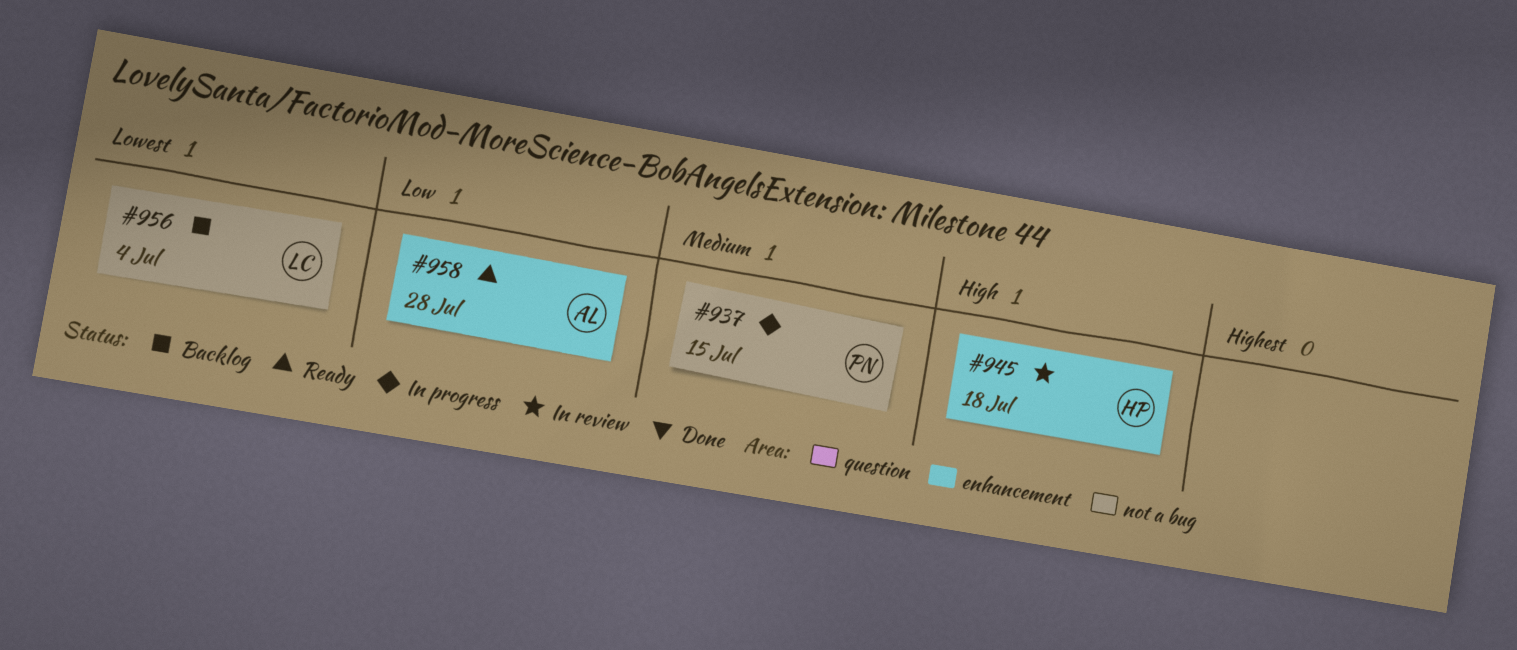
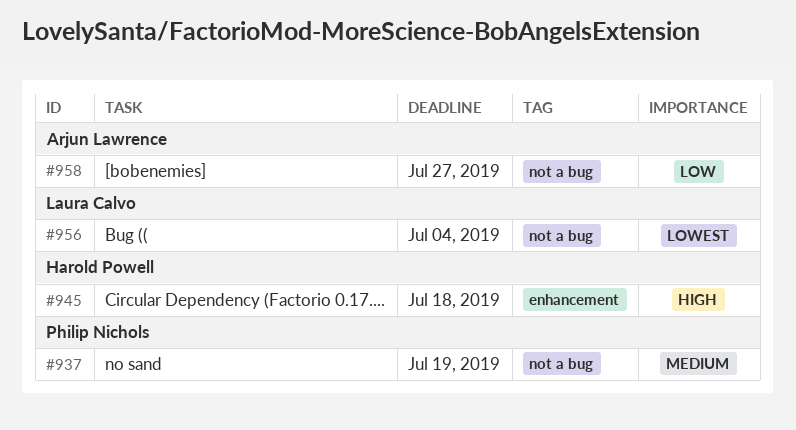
#937, due: Jul 15 -> Jul 19
#958, label: enhancement -> not a bug
#958, due: Jul 28 -> Jul 27

